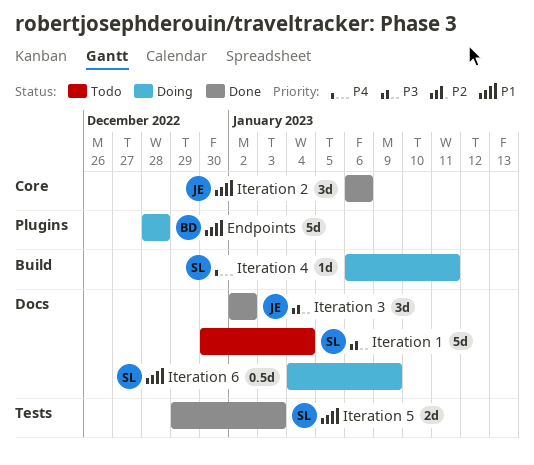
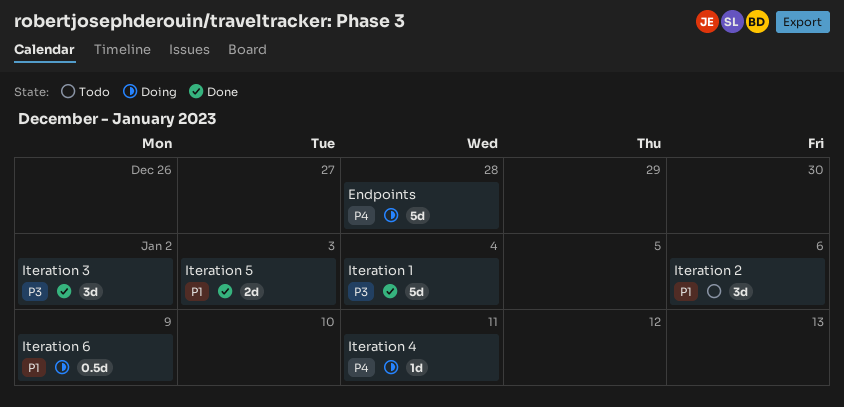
Endpoints, priority: P1 -> P4
Iteration 1, status: Todo -> Done
Iteration 2, status: Done -> Todo

